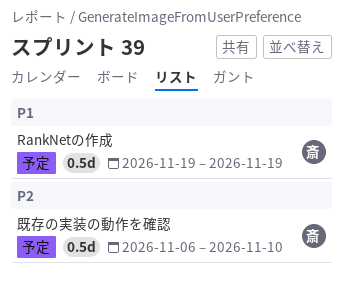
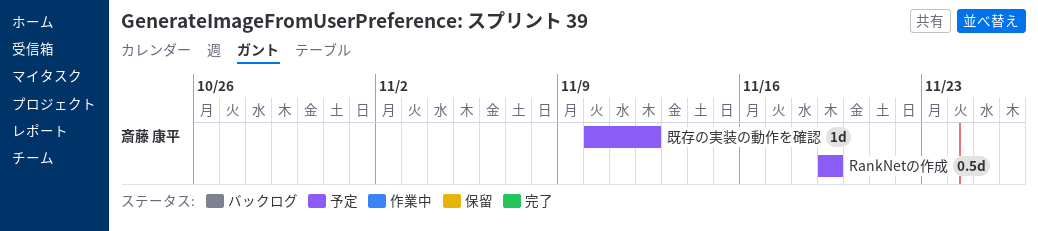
既存の実装の動作を確認, estimate: 0.5d -> 1d
既存の実装の動作を確認, start: Nov 6 -> Nov 10
既存の実装の動作を確認, due: Nov 10 -> Nov 12

